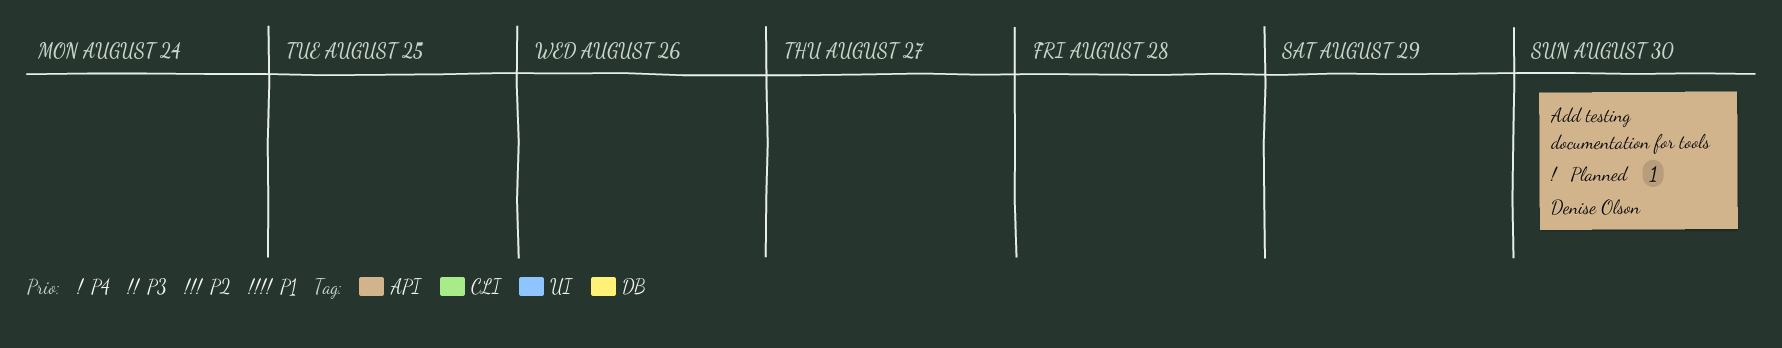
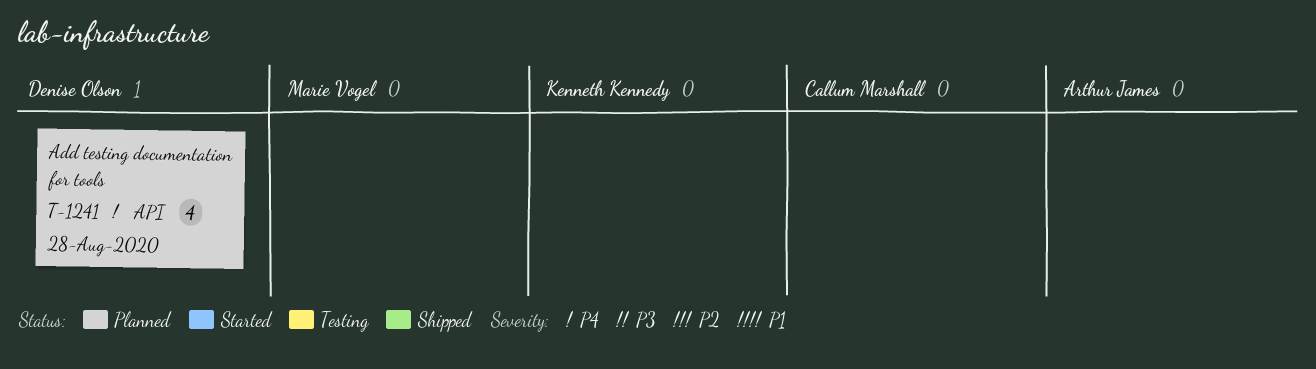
Add testing documentation for tools, estimate: 1 -> 4
Add testing documentation for tools, due: Aug 30 -> Aug 28

